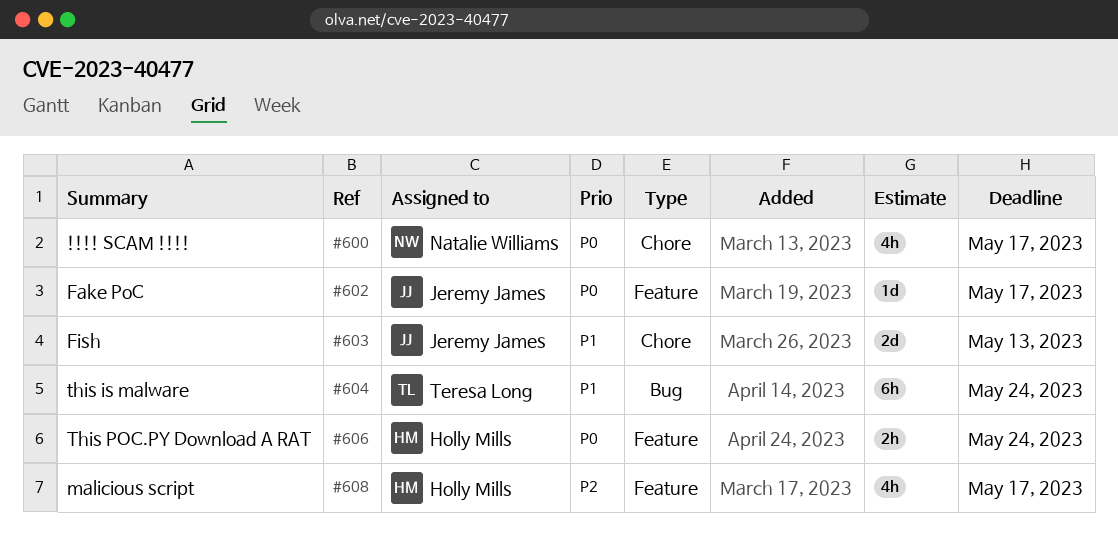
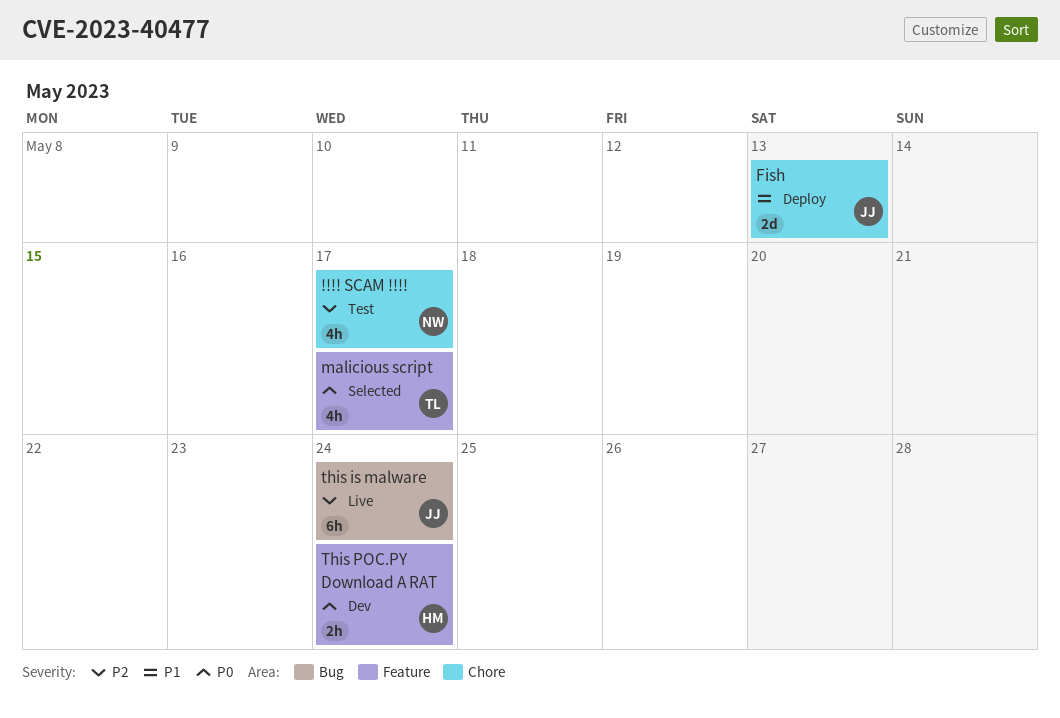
!!!! SCAM !!!!, priority: P0 -> P2
Fake PoC: present -> none
malicious script, owner: Holly Mills -> Teresa Long
malicious script, priority: P2 -> P0
this is malware, owner: Teresa Long -> Jeremy James
this is malware, priority: P1 -> P2

